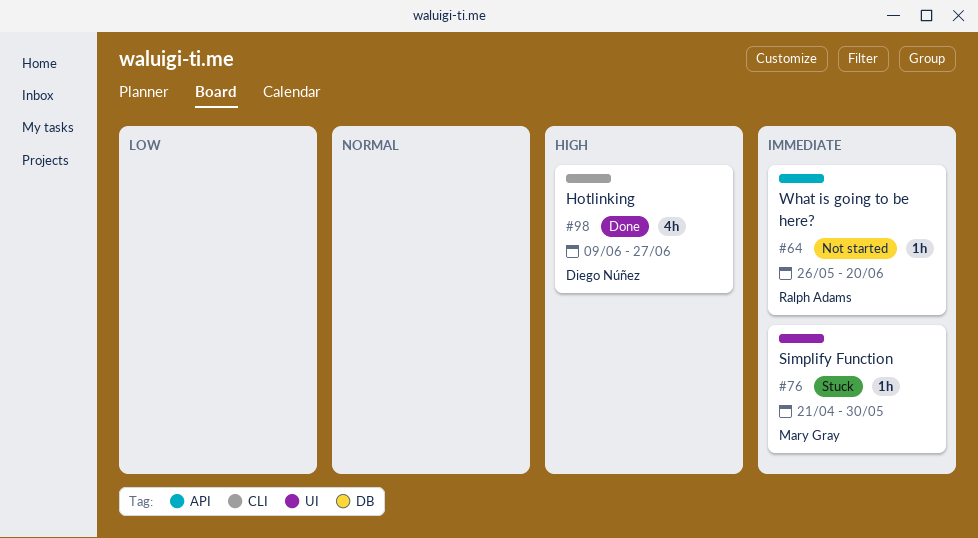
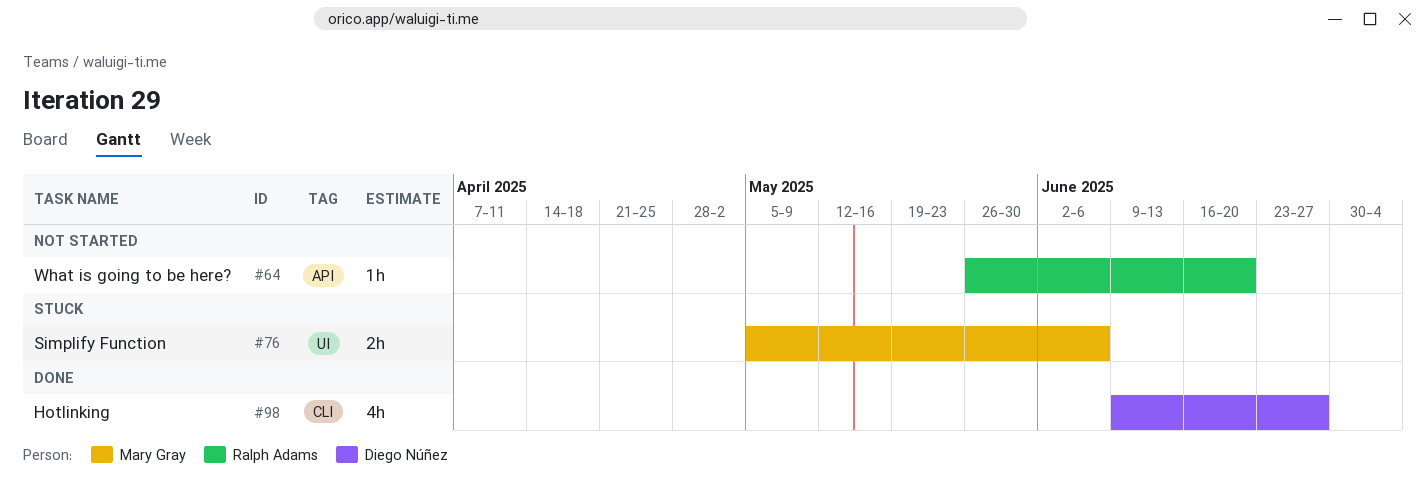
#76, estimate: 1h -> 2h
#76, start: Apr 21 -> May 5
#76, due: May 30 -> Jun 6

